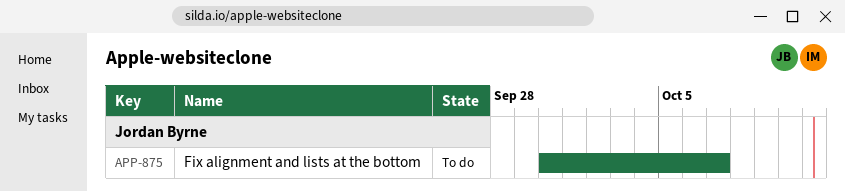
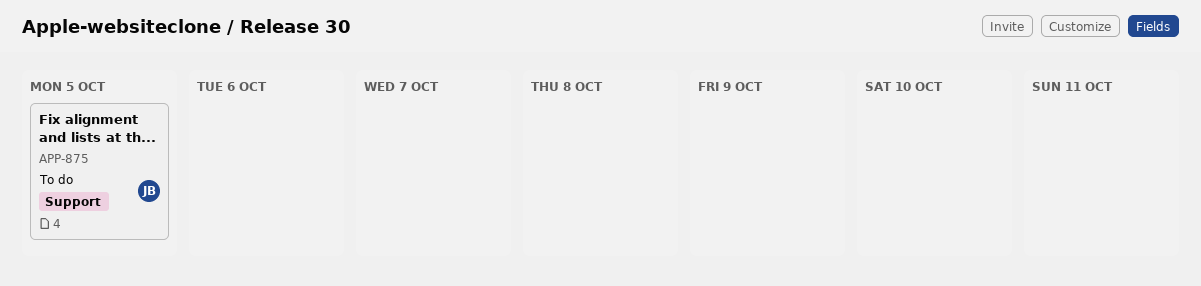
APP-875, due: Oct 7 -> Oct 5

